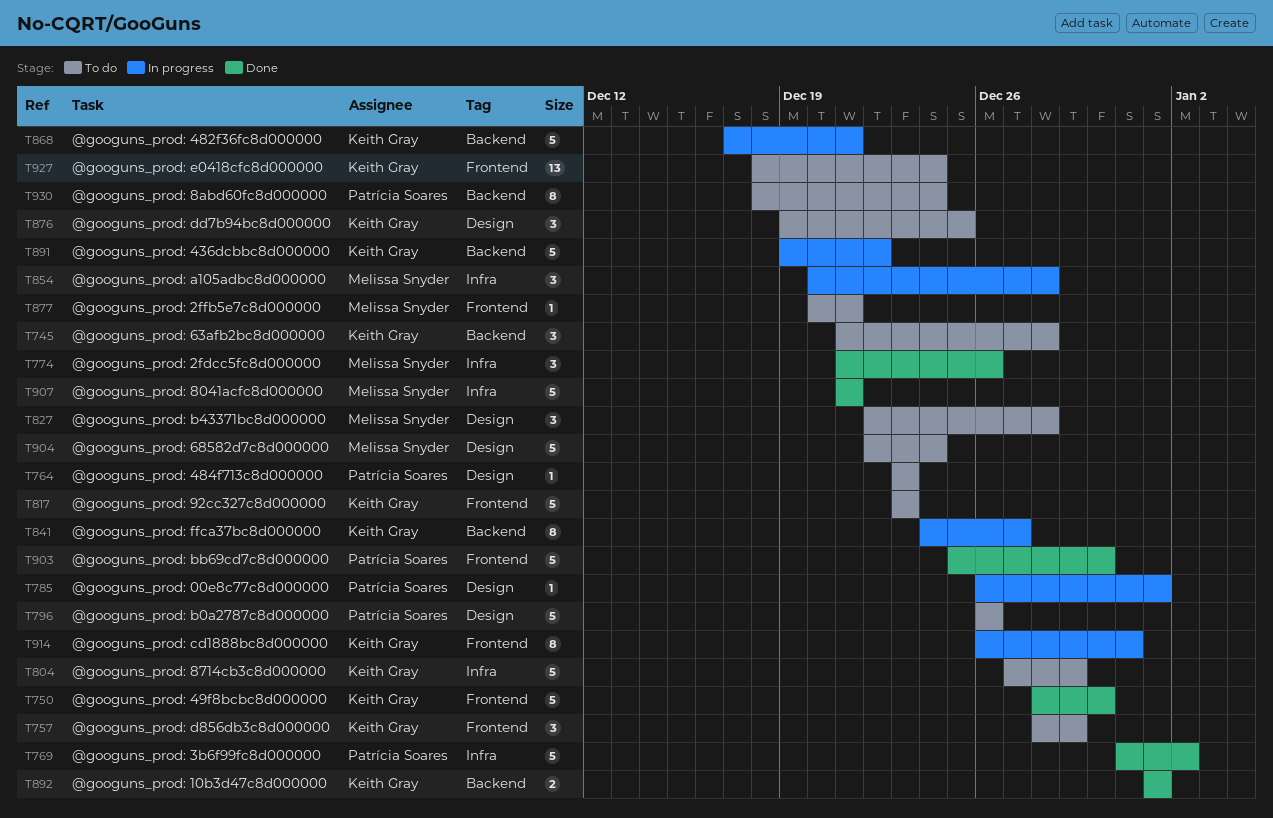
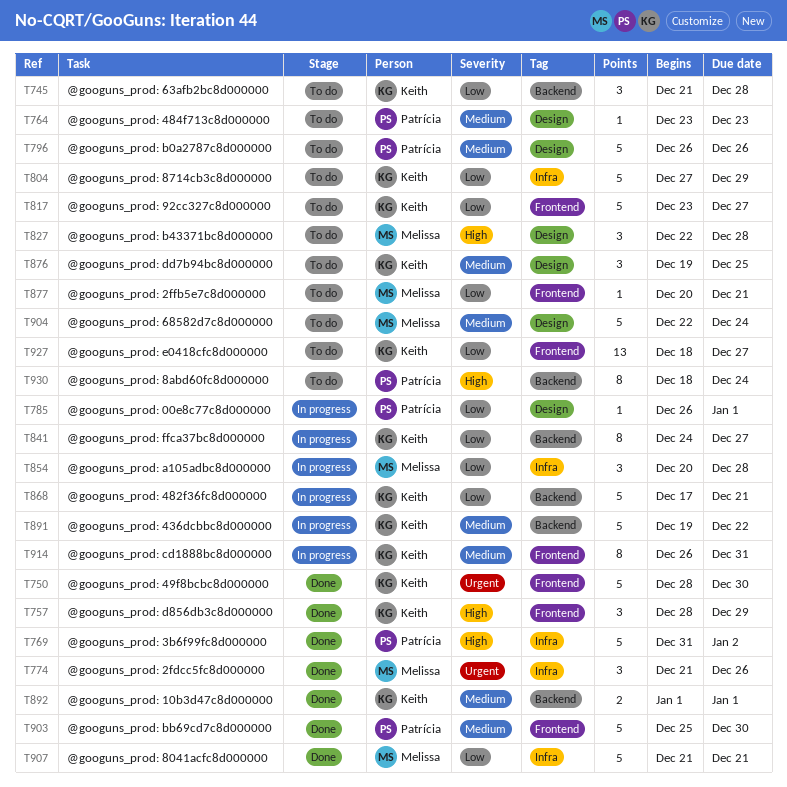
T757, status: To do -> Done
T817, due: Dec 23 -> Dec 27
T927, due: Dec 24 -> Dec 27

